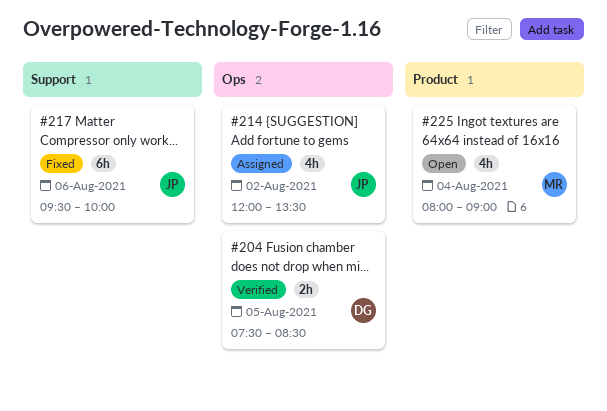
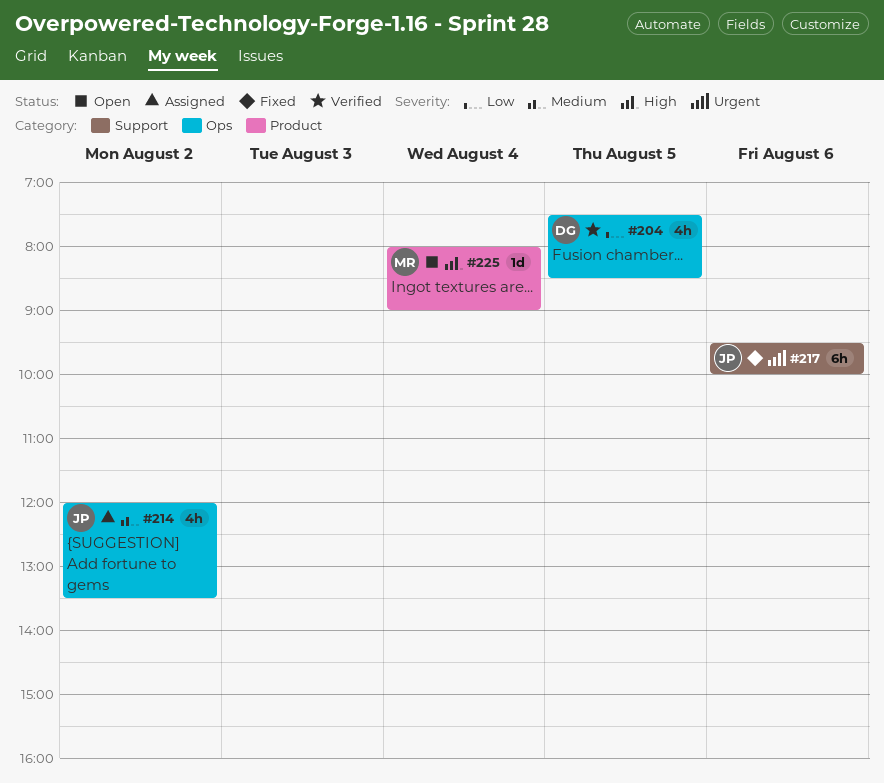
#204, estimate: 2h -> 4h
#225, estimate: 4h -> 1d

